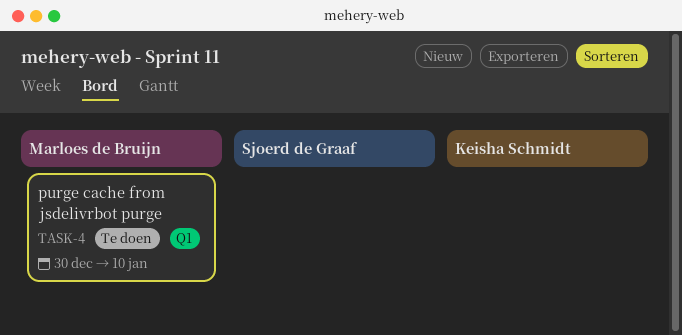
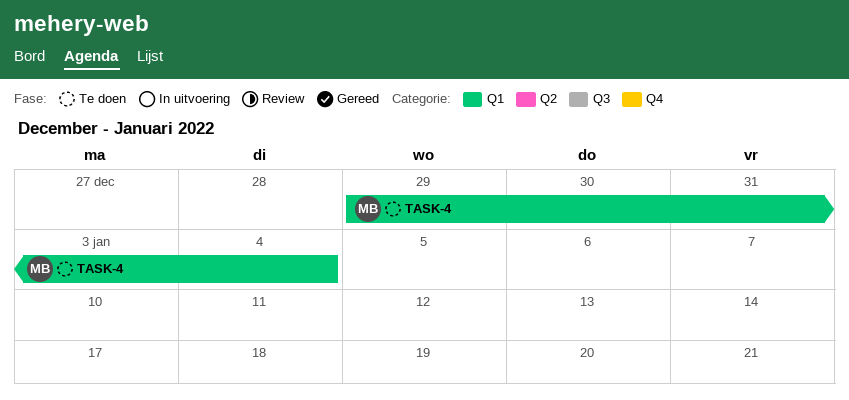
TASK-4, start: Dec 30 -> Dec 29
TASK-4, due: Jan 10 -> Jan 4

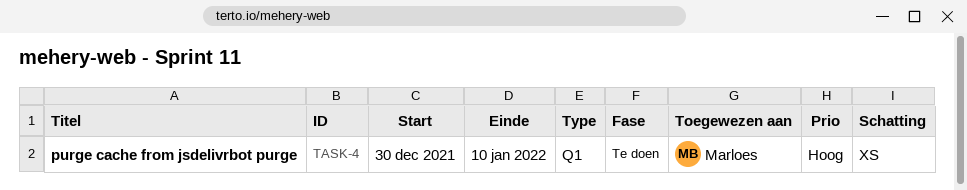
TASK-4, start: Dec 29 -> Dec 30
TASK-4, due: Jan 4 -> Jan 10

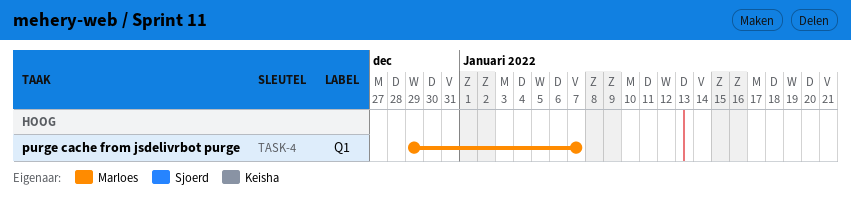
TASK-4, start: Dec 30 -> Dec 29
TASK-4, due: Jan 10 -> Jan 7

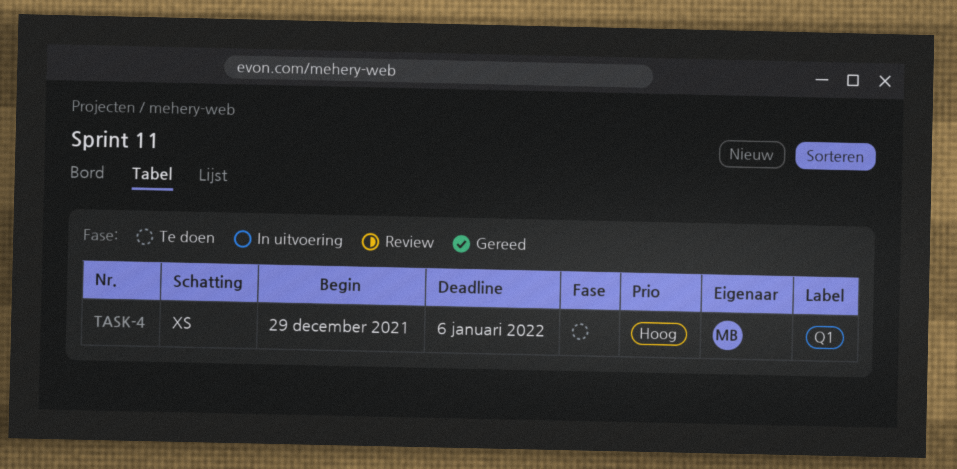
TASK-4, due: Jan 7 -> Jan 6

